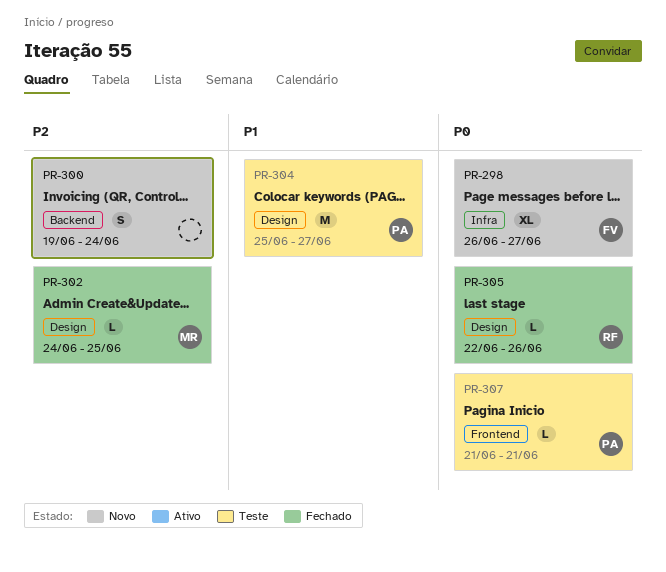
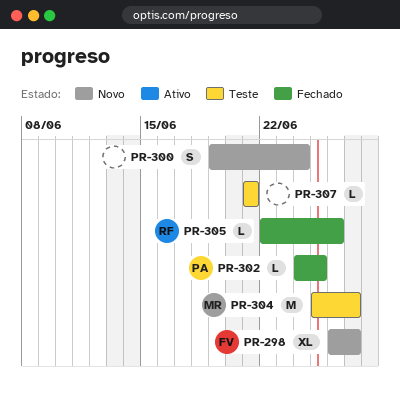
PR-302, owner: MR -> PA
PR-304, owner: PA -> MR
PR-307, owner: PA -> none

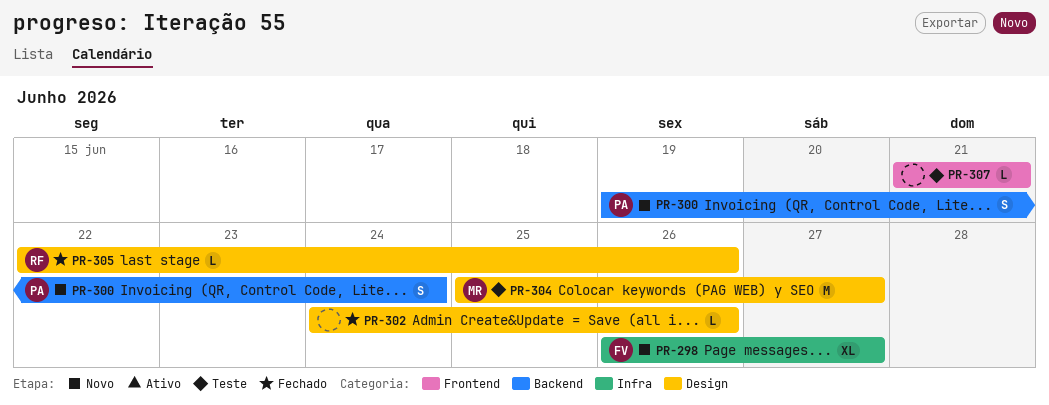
PR-300, owner: none -> PA
PR-302, owner: PA -> none
PR-302, due: Jun 25 -> Jun 26

